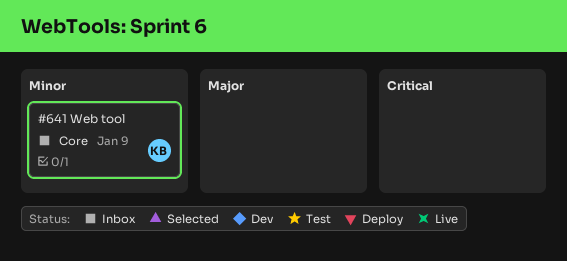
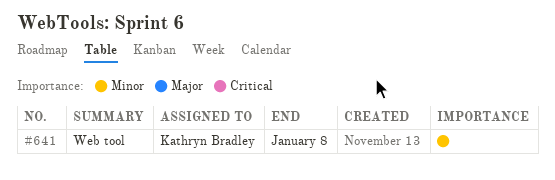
#641, due: Jan 9 -> Jan 8

